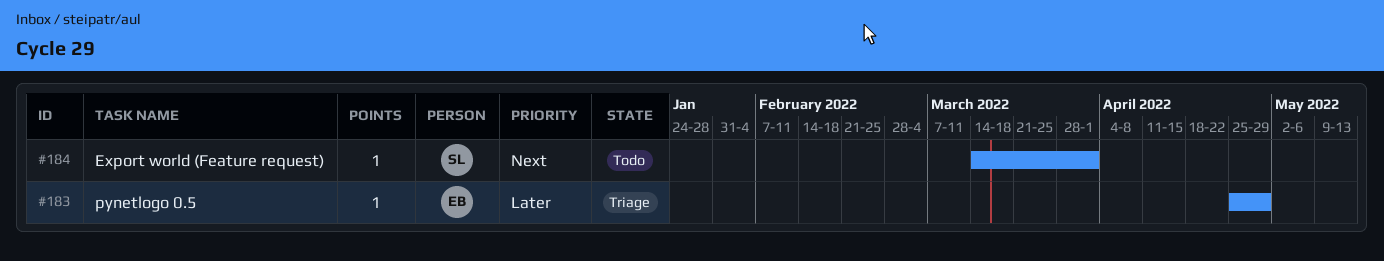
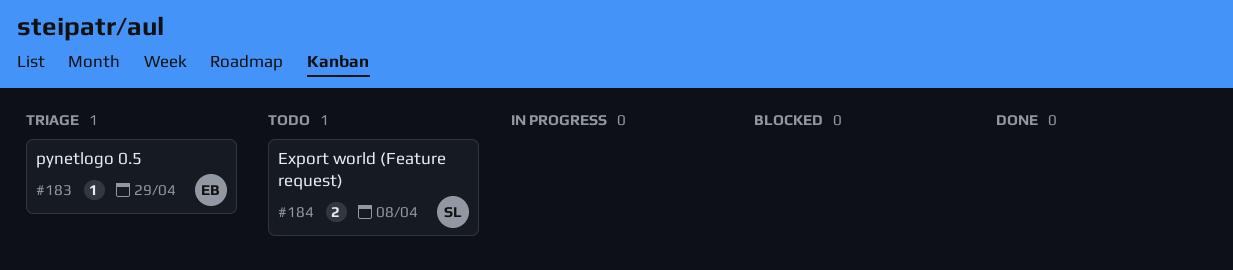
#184, estimate: 1 -> 2
#184, due: Apr 1 -> Apr 8

